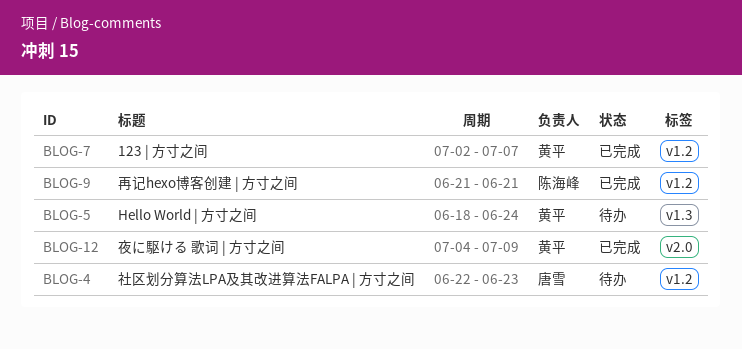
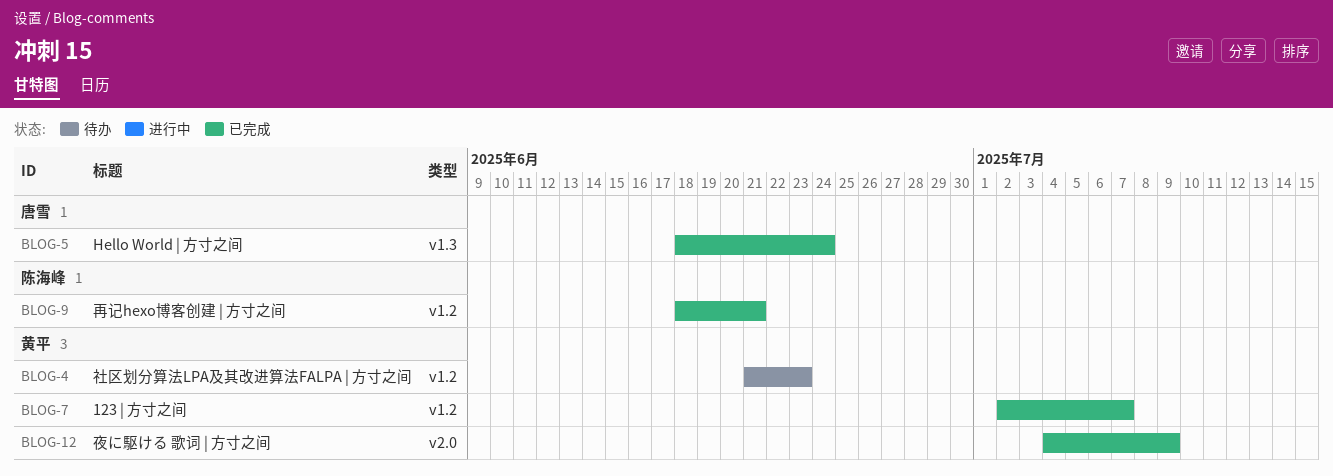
BLOG-4, owner: 唐雪 -> 黄平
BLOG-4, start: Jun 22 -> Jun 21
BLOG-5, status: 待办 -> 已完成
BLOG-5, owner: 黄平 -> 唐雪
BLOG-9, start: Jun 21 -> Jun 18

